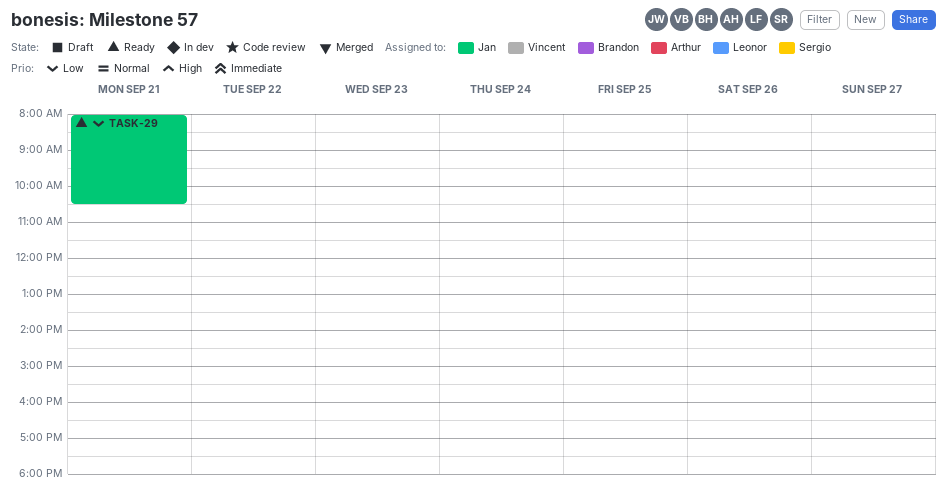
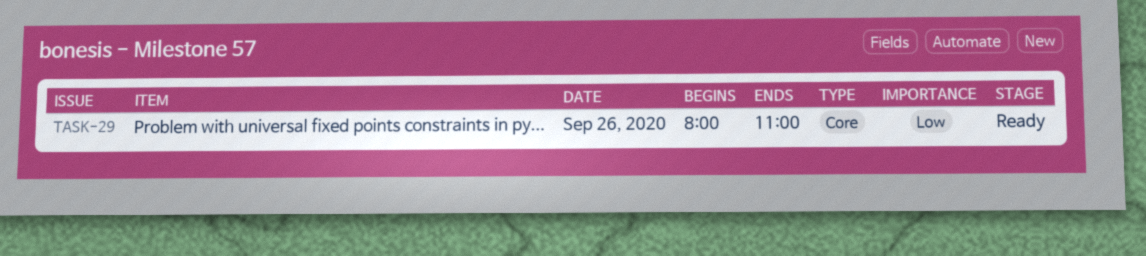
TASK-29, day: Sep 21 -> Sep 26
TASK-29, ends: 10:30 -> 11:00

